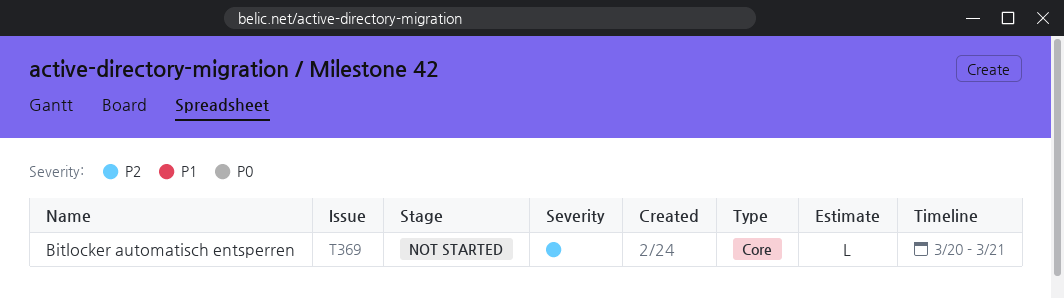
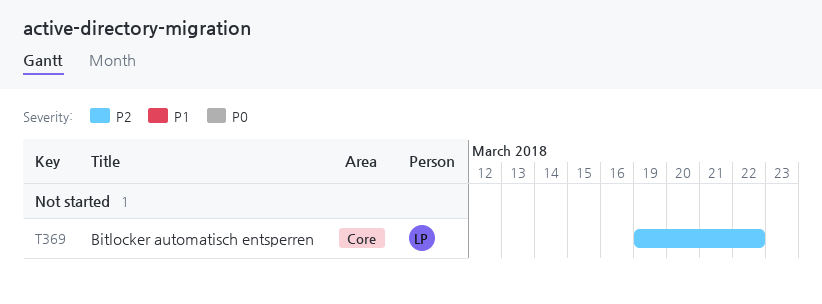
T369, start: Mar 20 -> Mar 19
T369, due: Mar 21 -> Mar 22

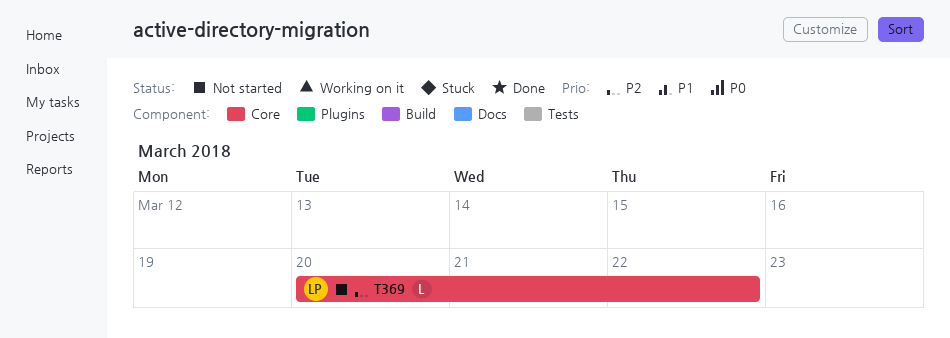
T369, start: Mar 19 -> Mar 20

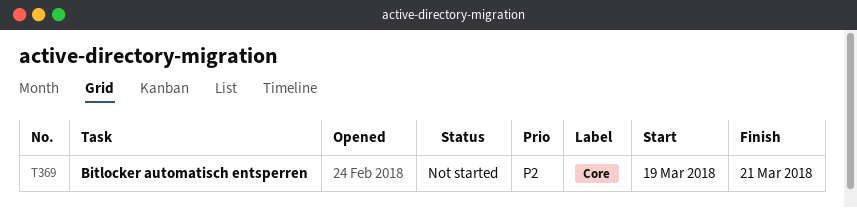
T369, start: Mar 20 -> Mar 19
T369, due: Mar 22 -> Mar 21

